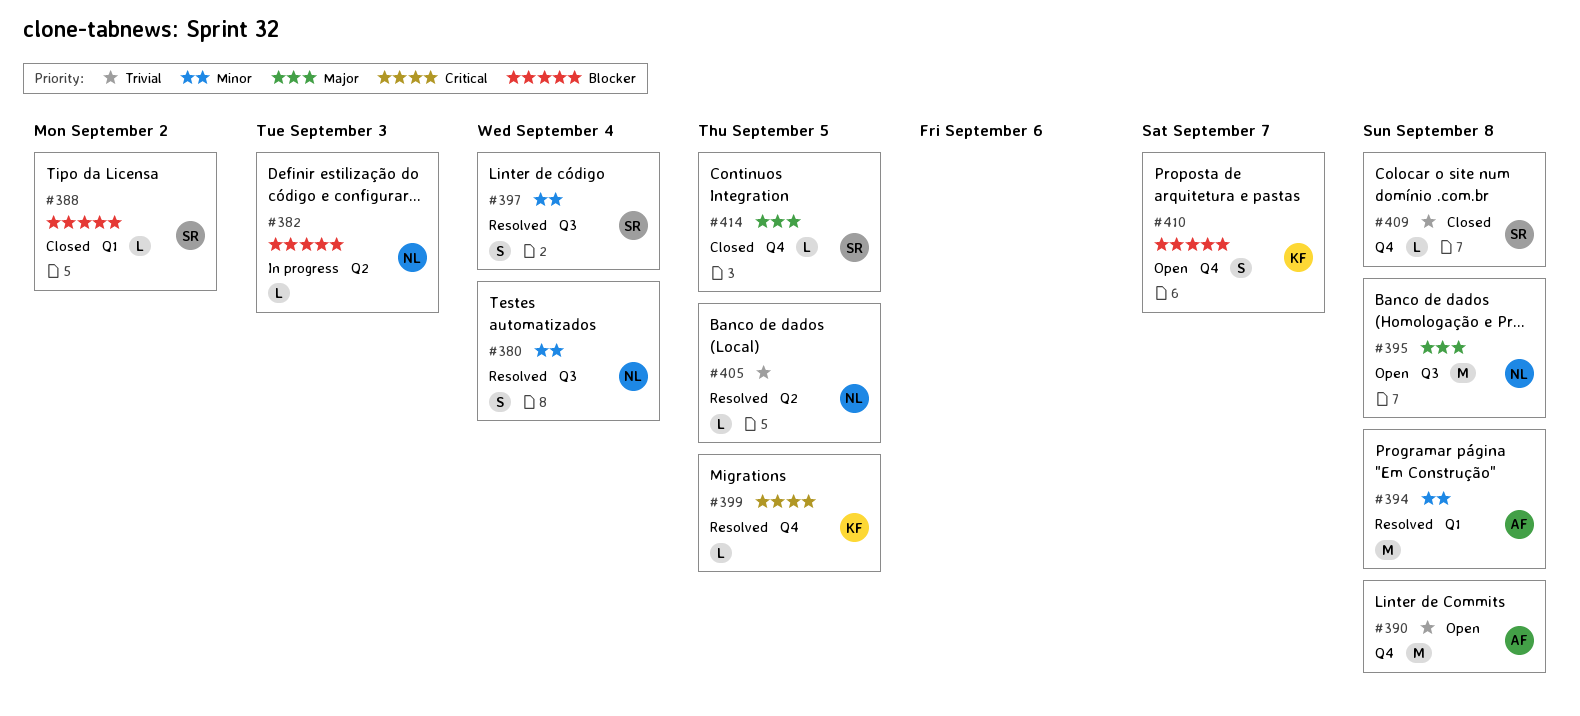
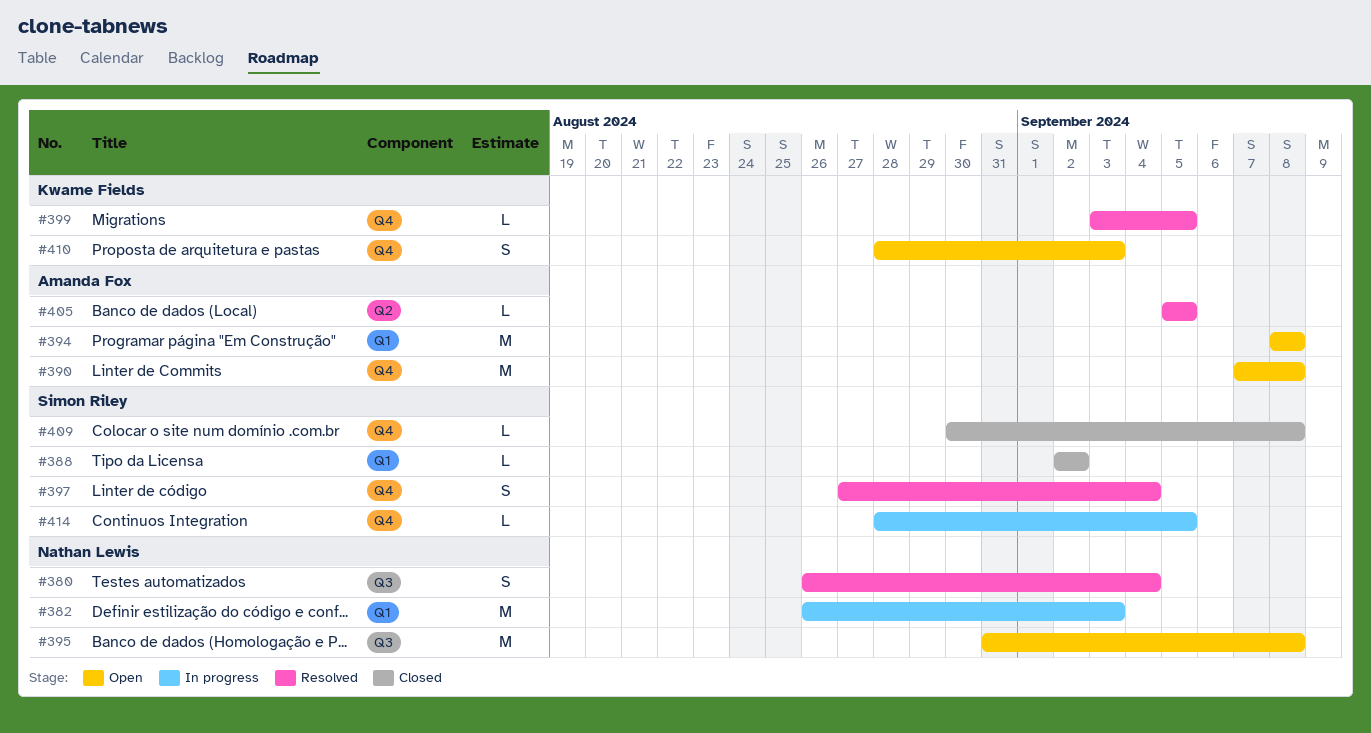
#382, label: Q2 -> Q1
#382, estimate: L -> M
#394, status: Resolved -> Open
#397, label: Q3 -> Q4
#405, owner: Nathan Lewis -> Amanda Fox
#410, due: Sep 7 -> Sep 3
#414, status: Closed -> In progress

